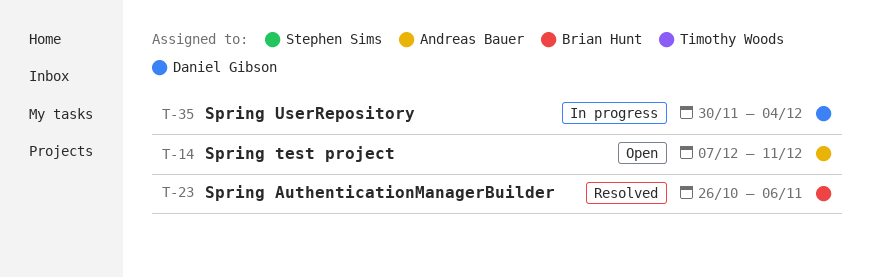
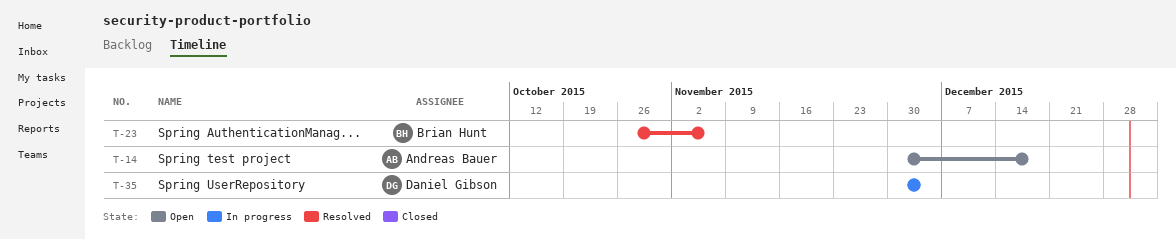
T-14, start: Dec 7 -> Nov 30
T-14, due: Dec 11 -> Dec 18

